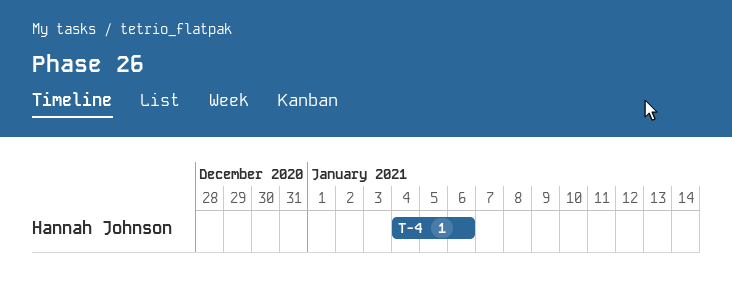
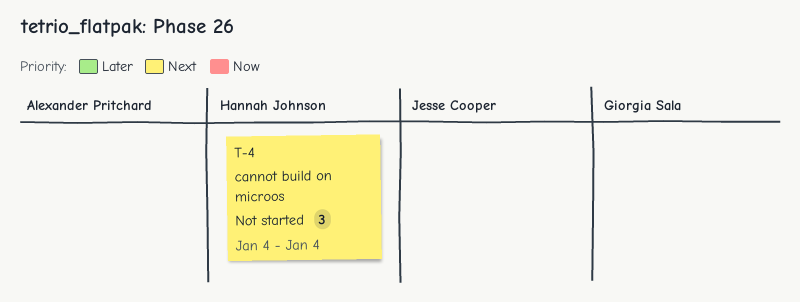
T-4, estimate: 1 -> 3
T-4, due: Jan 6 -> Jan 4

